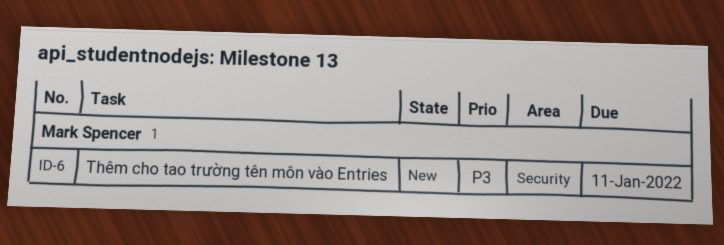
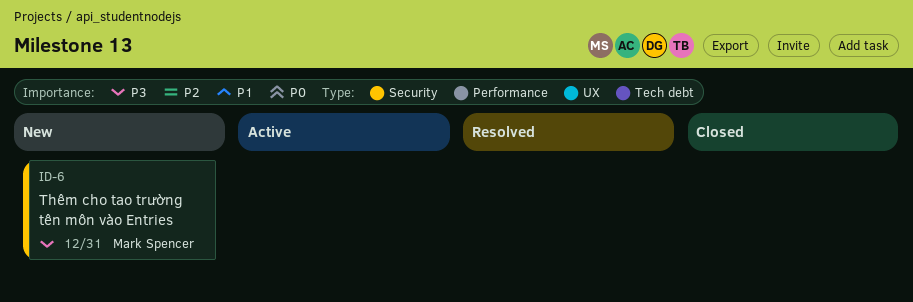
ID-6, due: Jan 11 -> Dec 31

